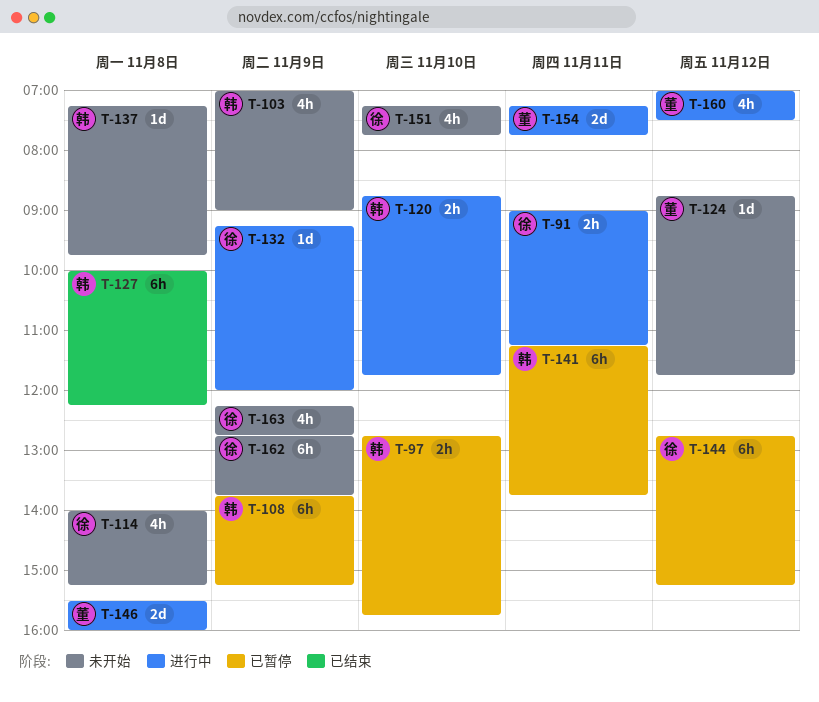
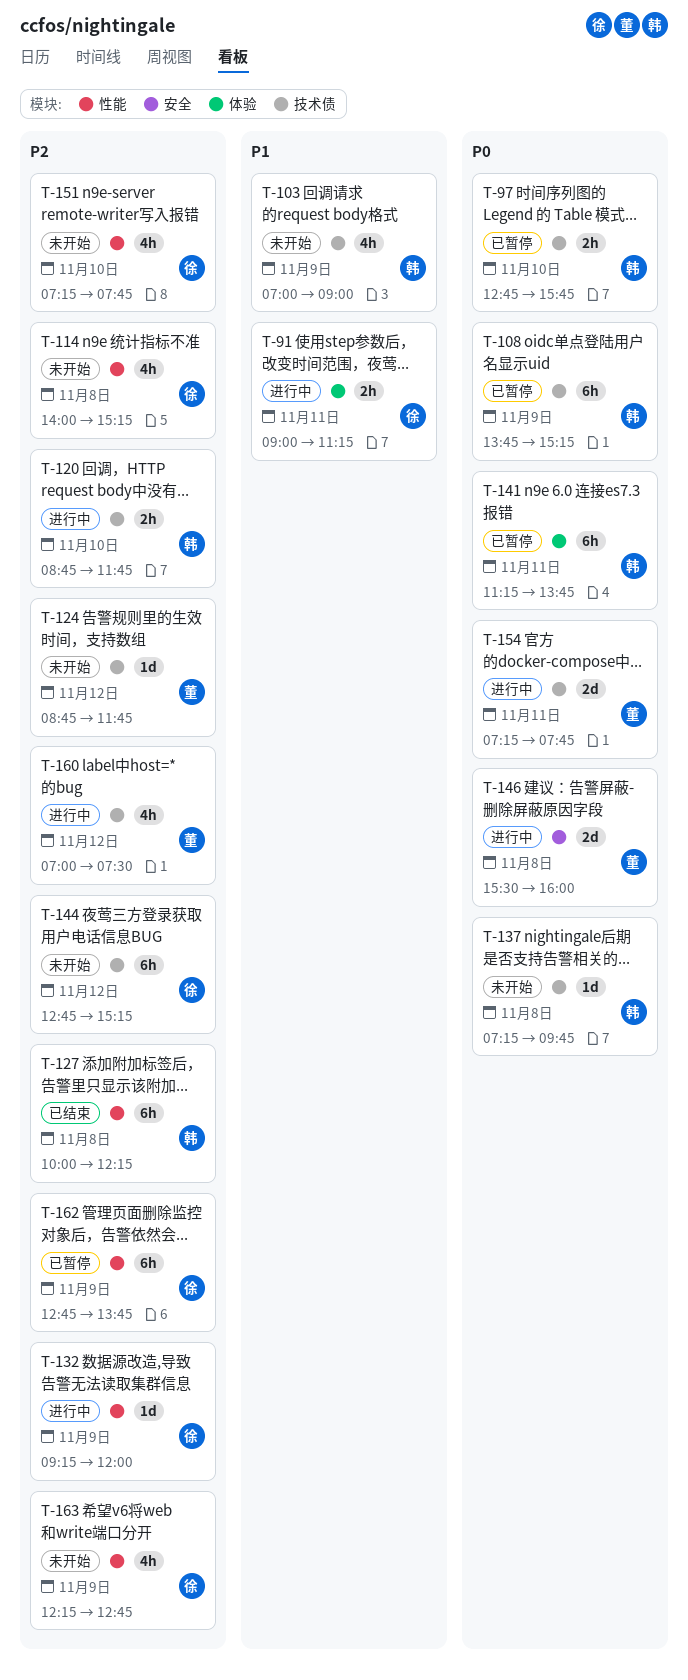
T-144, status: 已暂停 -> 未开始
T-162, status: 未开始 -> 已暂停

